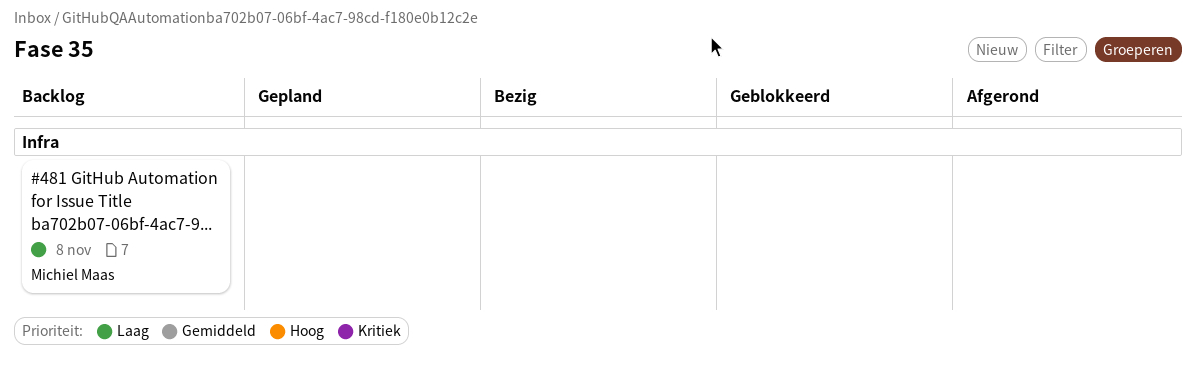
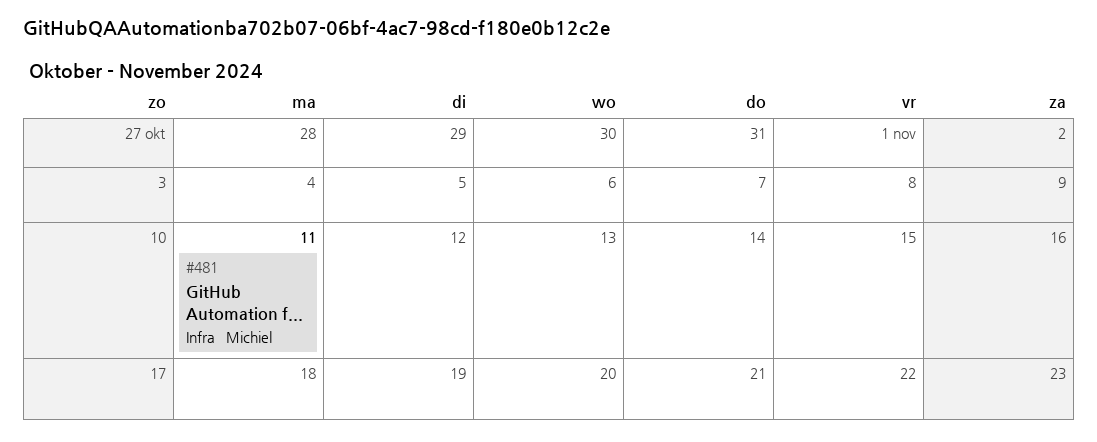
#481, due: Nov 8 -> Nov 11

